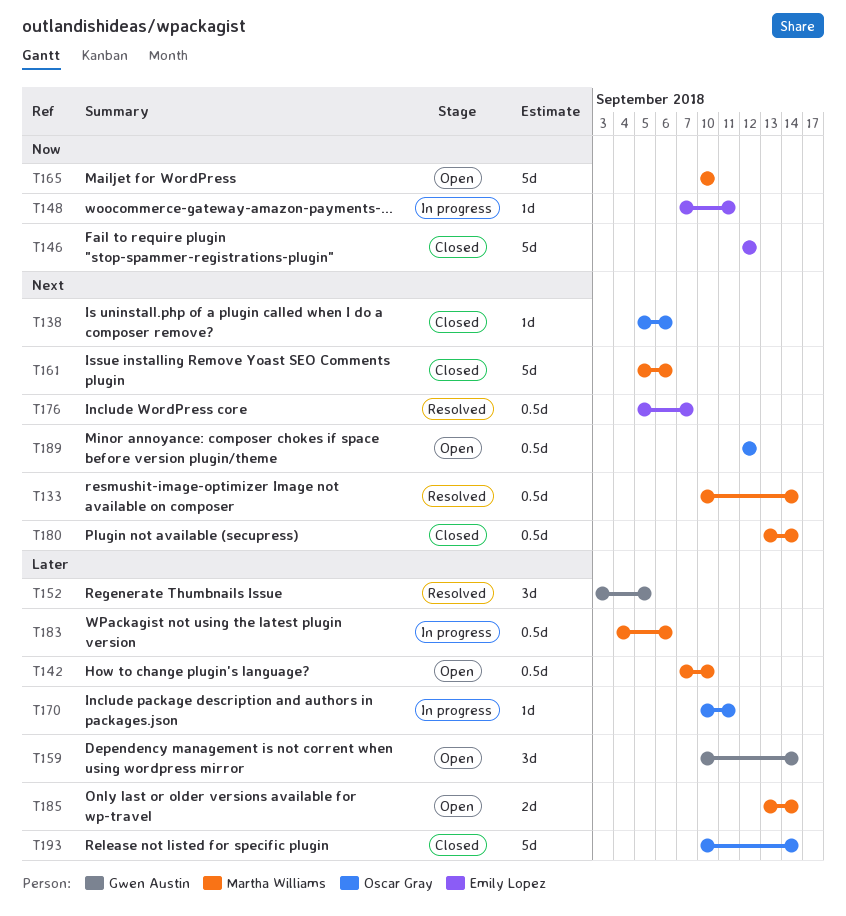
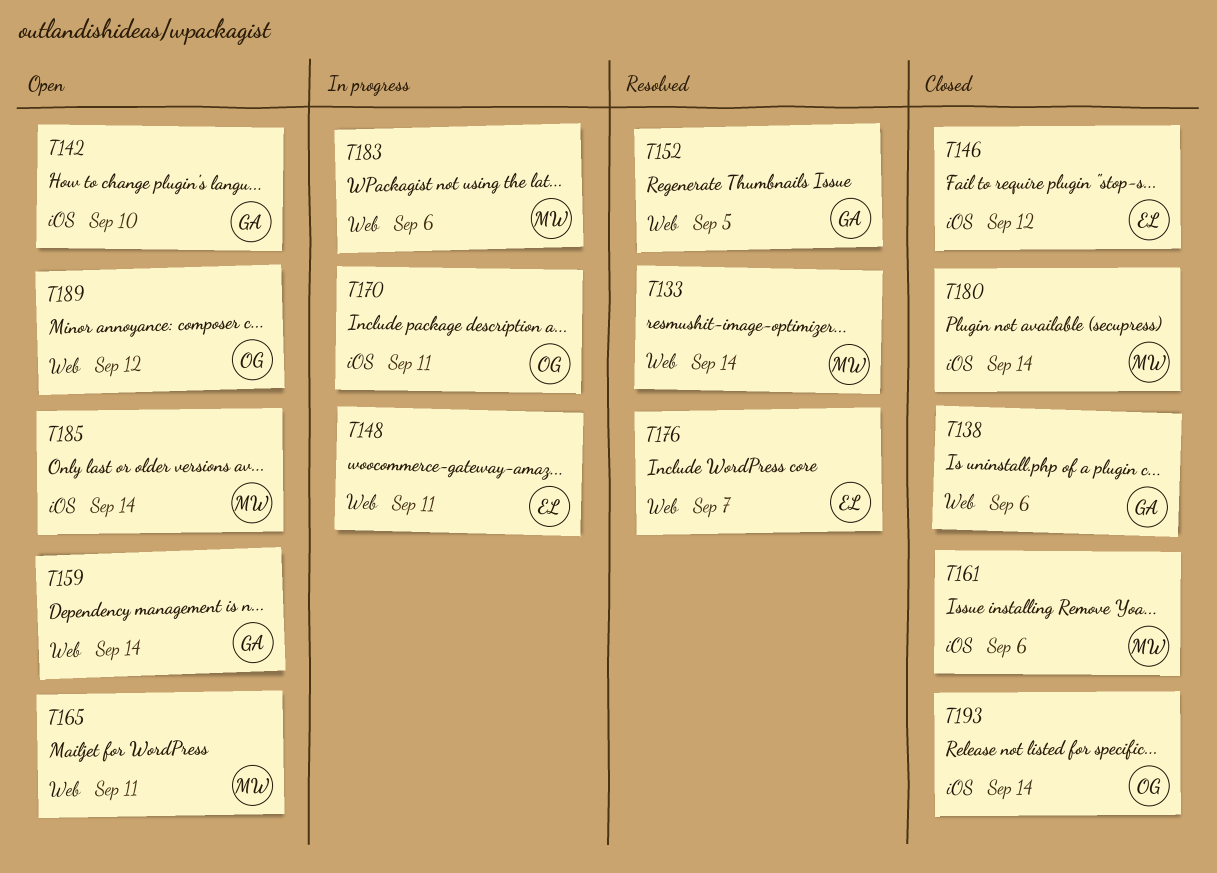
T138, owner: Oscar Gray -> Gwen Austin
T142, owner: Martha Williams -> Gwen Austin
T165, due: Sep 10 -> Sep 11

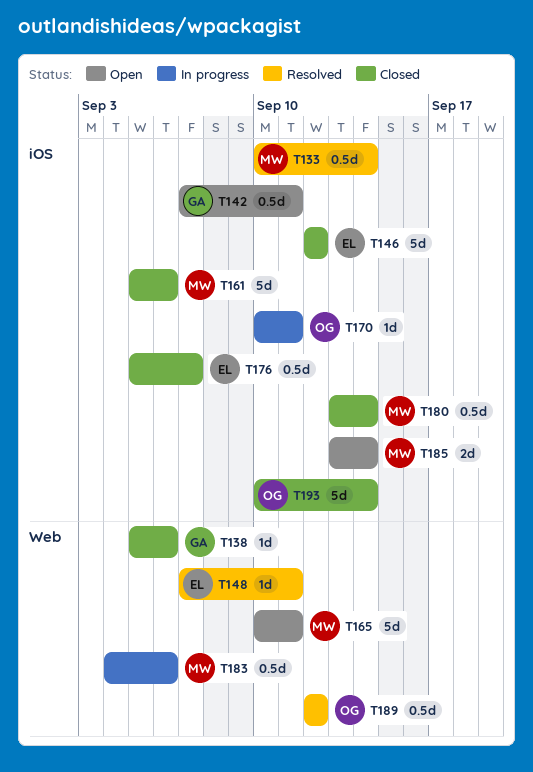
T133, label: Web -> iOS
T142, due: Sep 10 -> Sep 11
T148, status: In progress -> Resolved
T152: present -> none
T159: present -> none
T176, status: Resolved -> Closed
T176, label: Web -> iOS
T189, status: Open -> Resolved

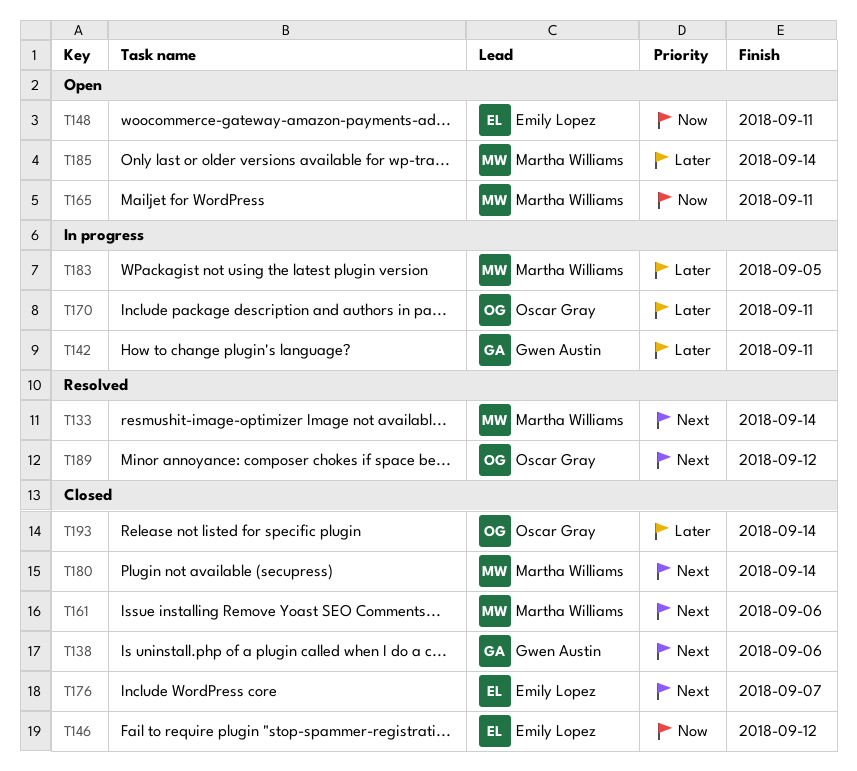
T142, status: Open -> In progress
T148, status: Resolved -> Open
T183, due: Sep 6 -> Sep 5

